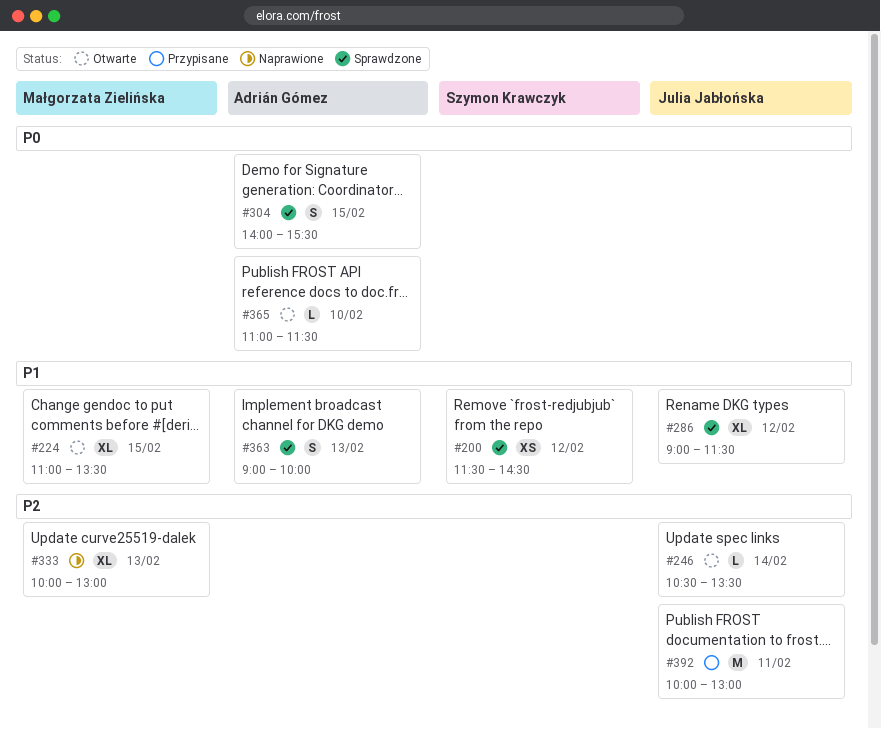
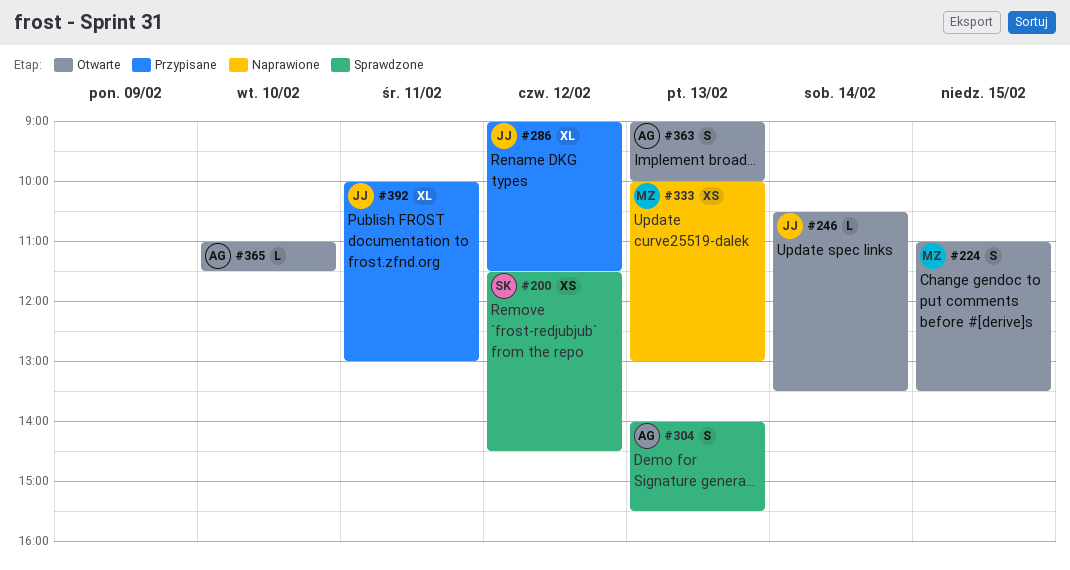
#224, estimate: XL -> S
#286, status: Sprawdzone -> Przypisane
#304, day: Feb 15 -> Feb 13
#333, estimate: XL -> XS
#363, status: Sprawdzone -> Otwarte
#392, estimate: M -> XL

